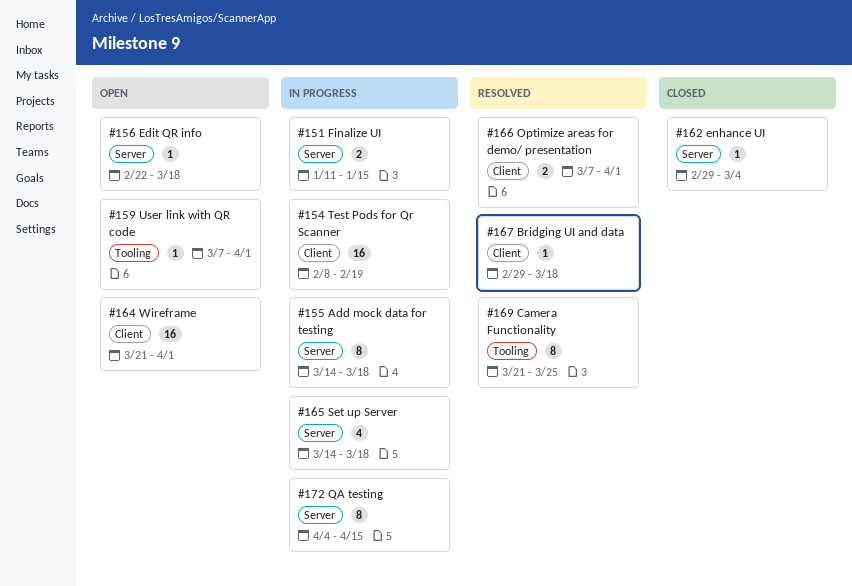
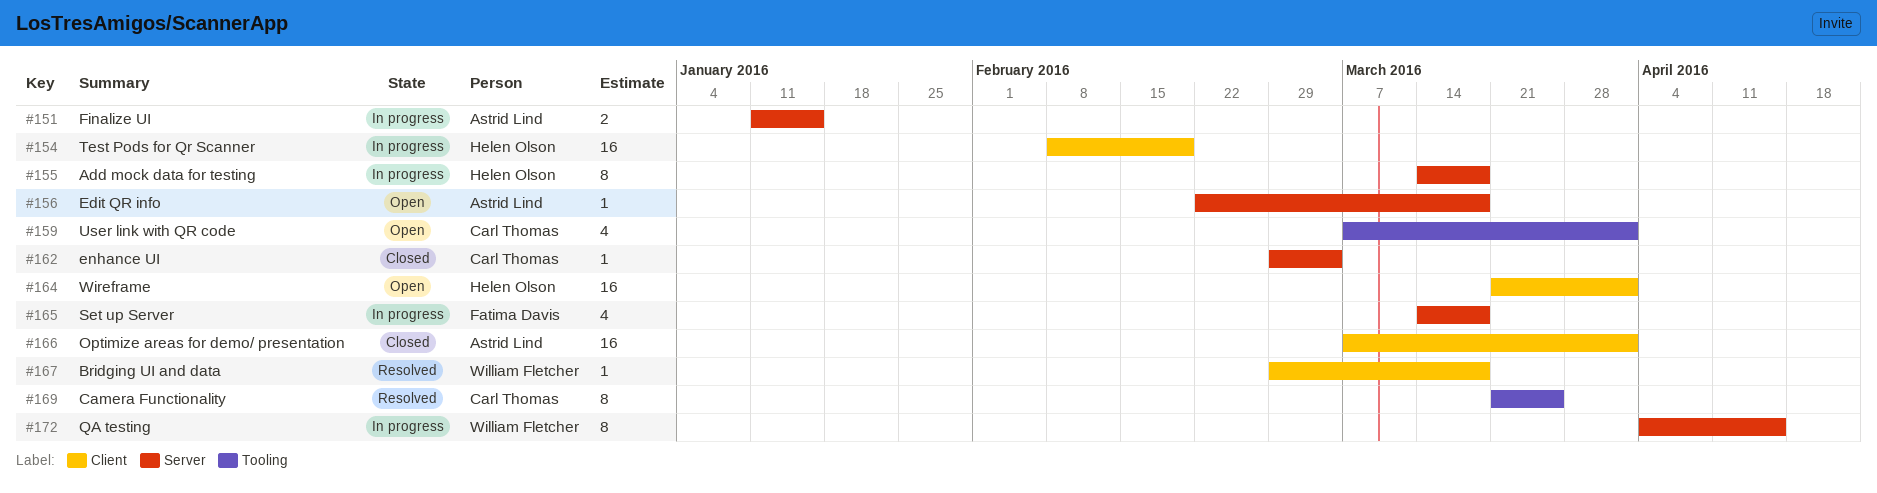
#159, estimate: 1 -> 4
#166, status: Resolved -> Closed
#166, estimate: 2 -> 16

